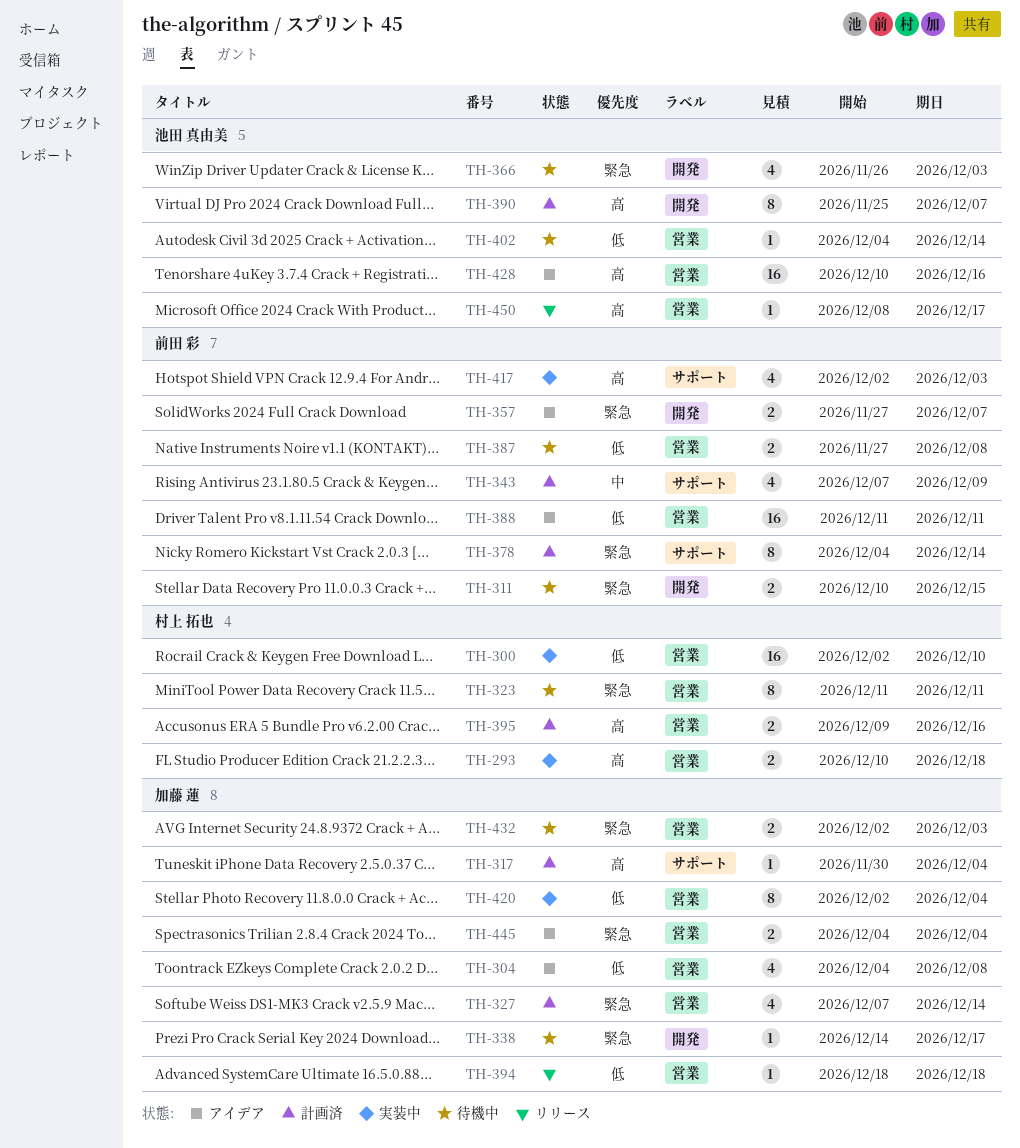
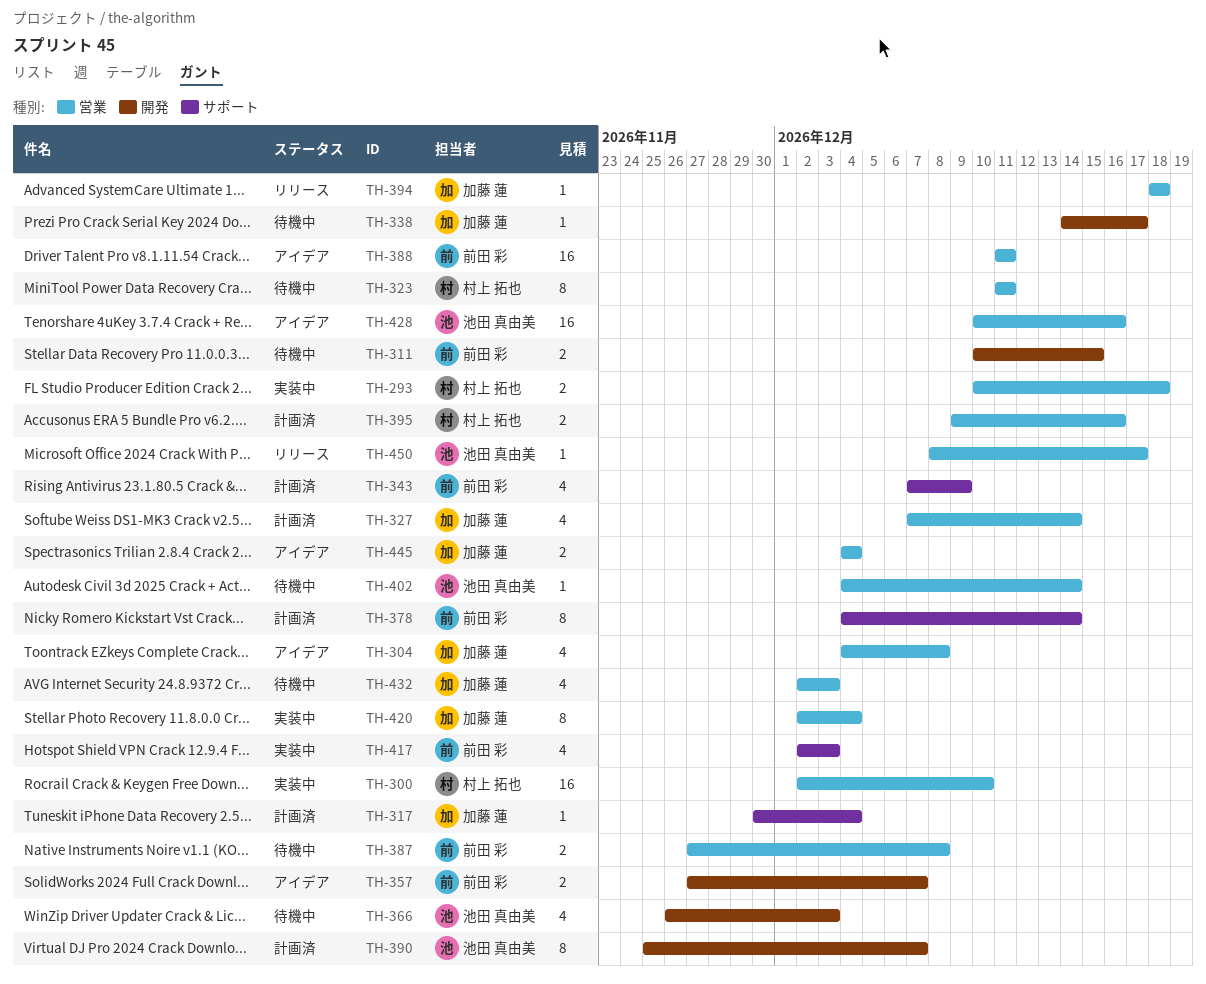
TH-432, estimate: 2 -> 4

